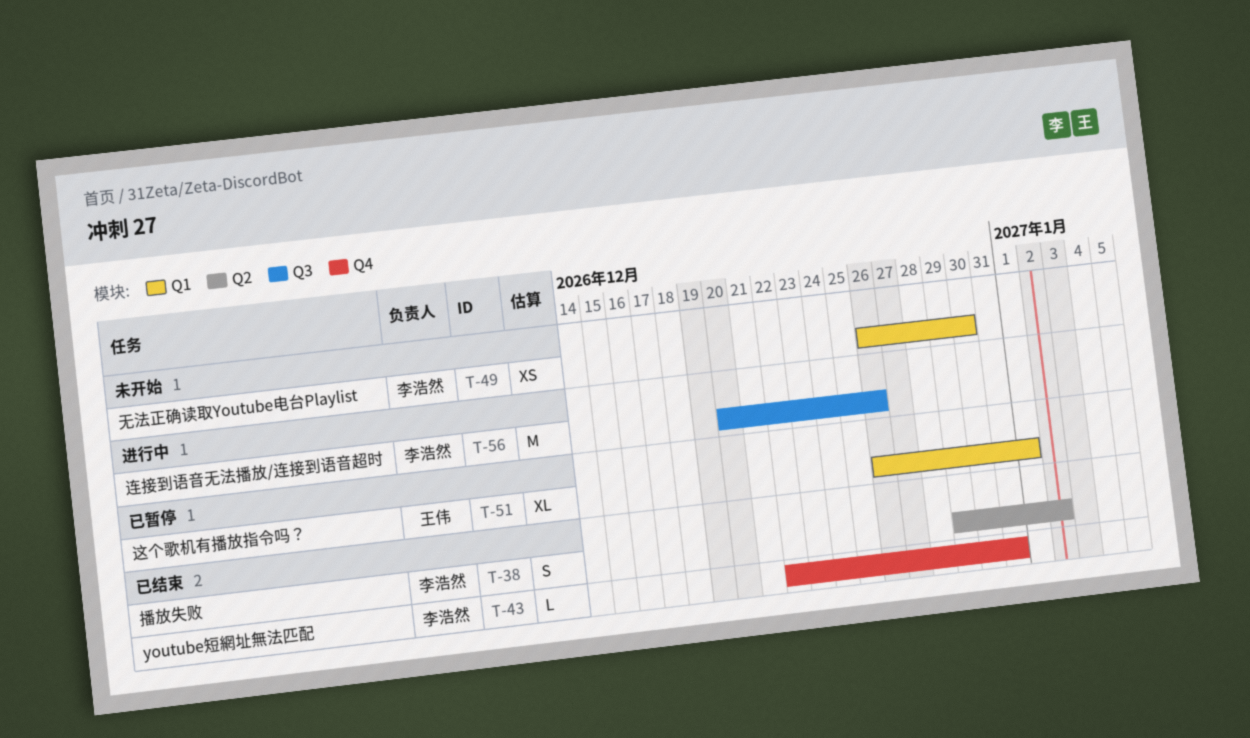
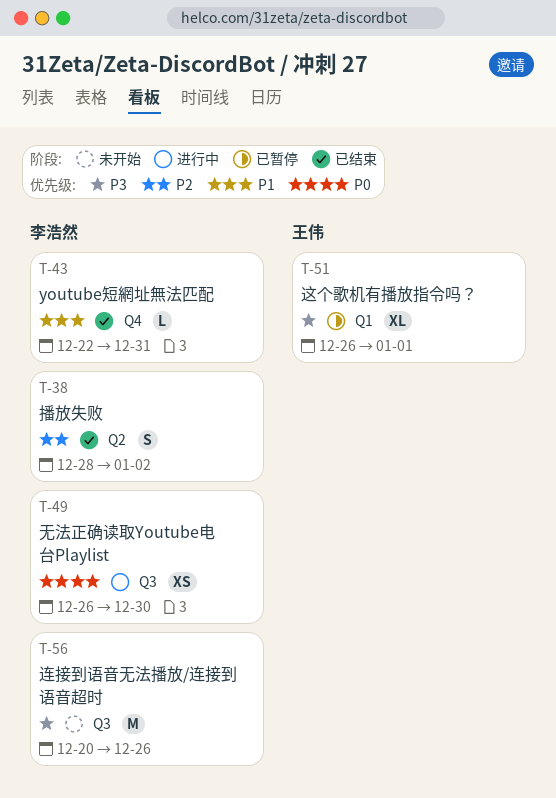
T-38, start: Dec 29 -> Dec 28
T-49, status: 未开始 -> 进行中
T-49, label: Q1 -> Q3
T-56, status: 进行中 -> 未开始

